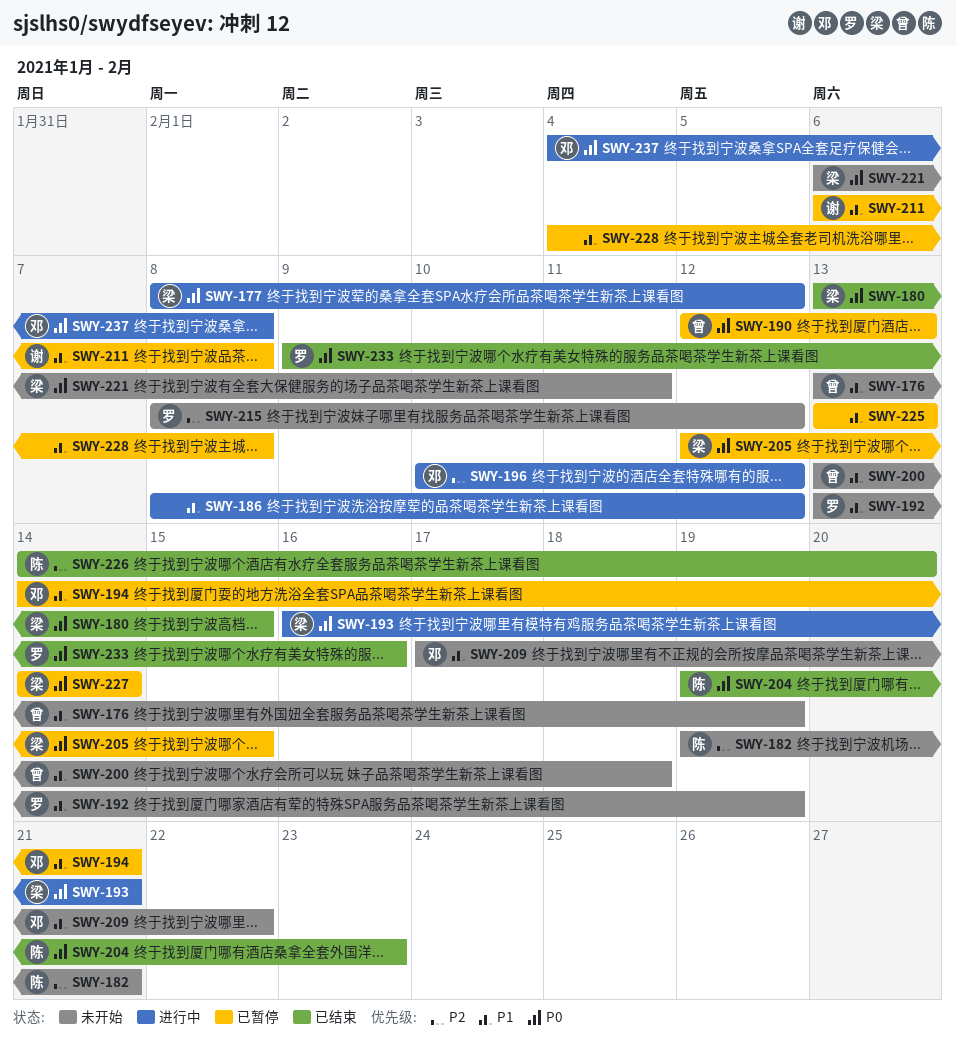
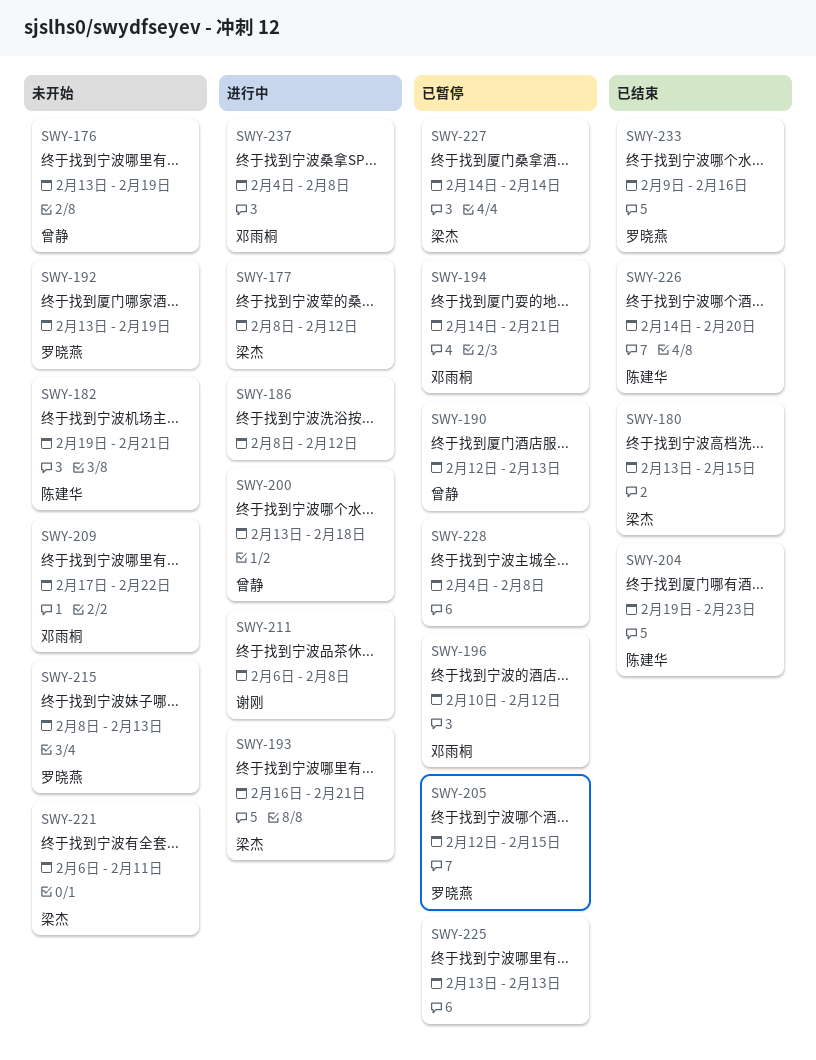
SWY-196, status: 进行中 -> 已暂停
SWY-200, status: 未开始 -> 进行中
SWY-205, owner: 梁杰 -> 罗晓燕
SWY-211, status: 已暂停 -> 进行中
SWY-215, due: Feb 12 -> Feb 13

